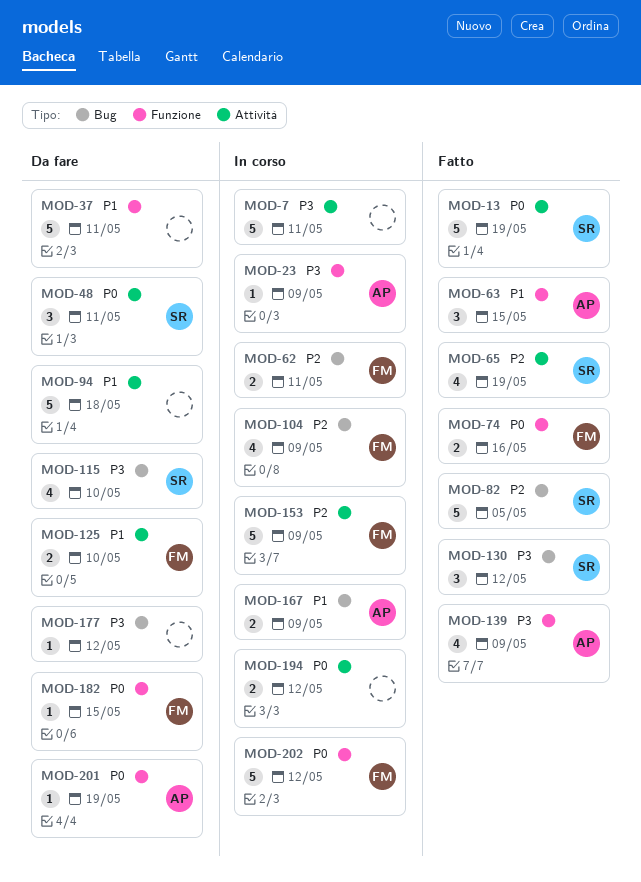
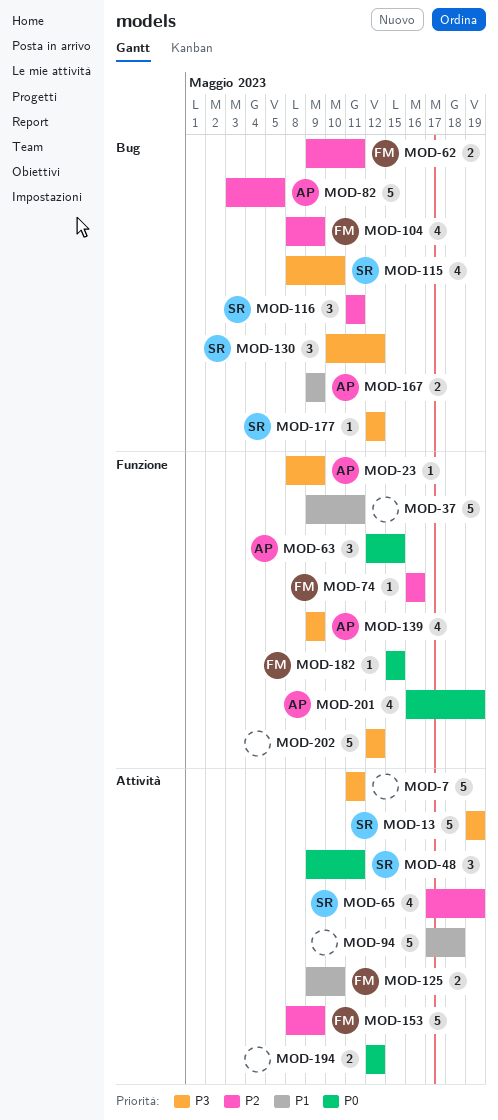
MOD-13, priority: P0 -> P3
MOD-63, priority: P1 -> P0
MOD-74, priority: P0 -> P2
MOD-74, estimate: 2 -> 1
MOD-82, owner: SR -> AP
MOD-116: none -> present
MOD-177, owner: none -> SR
MOD-201, estimate: 1 -> 4
MOD-202, owner: FM -> none
MOD-202, priority: P0 -> P3

